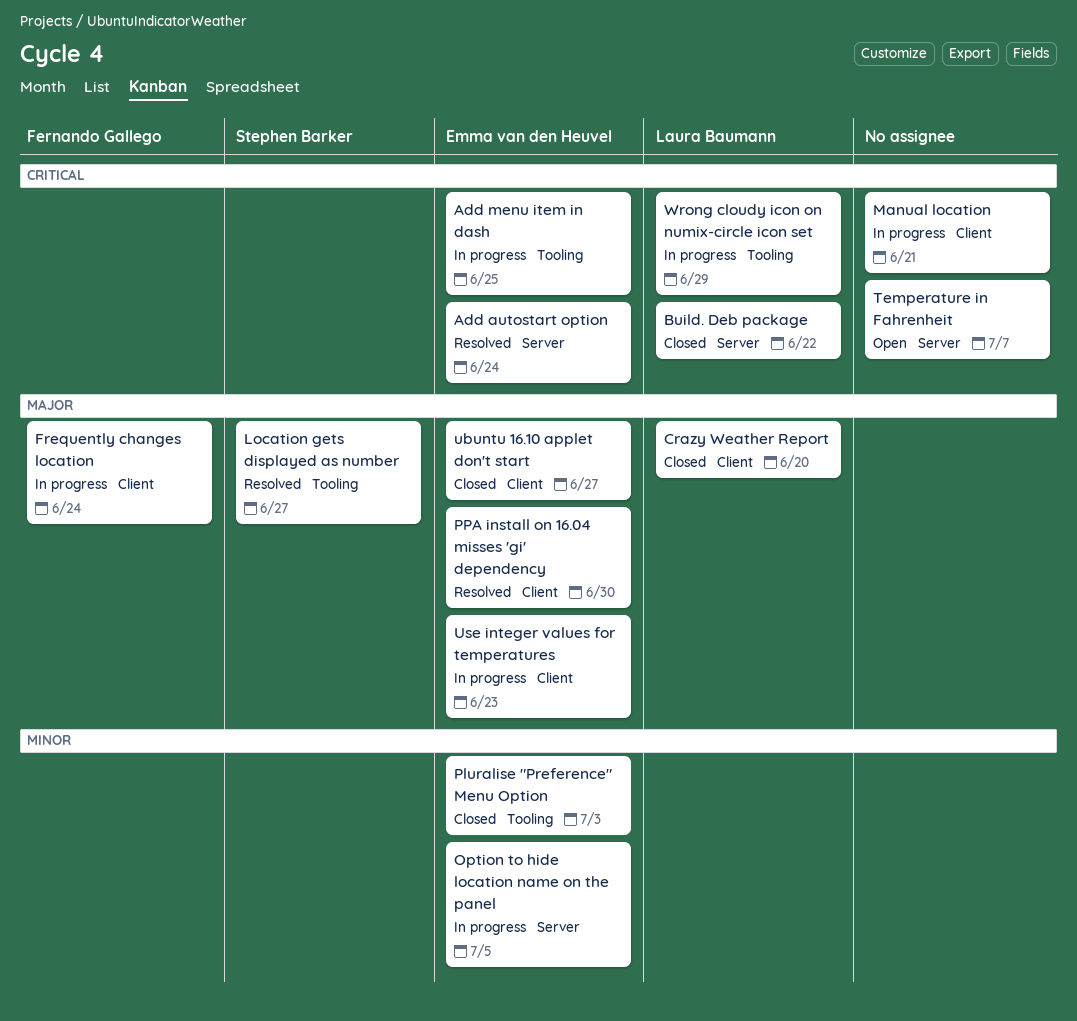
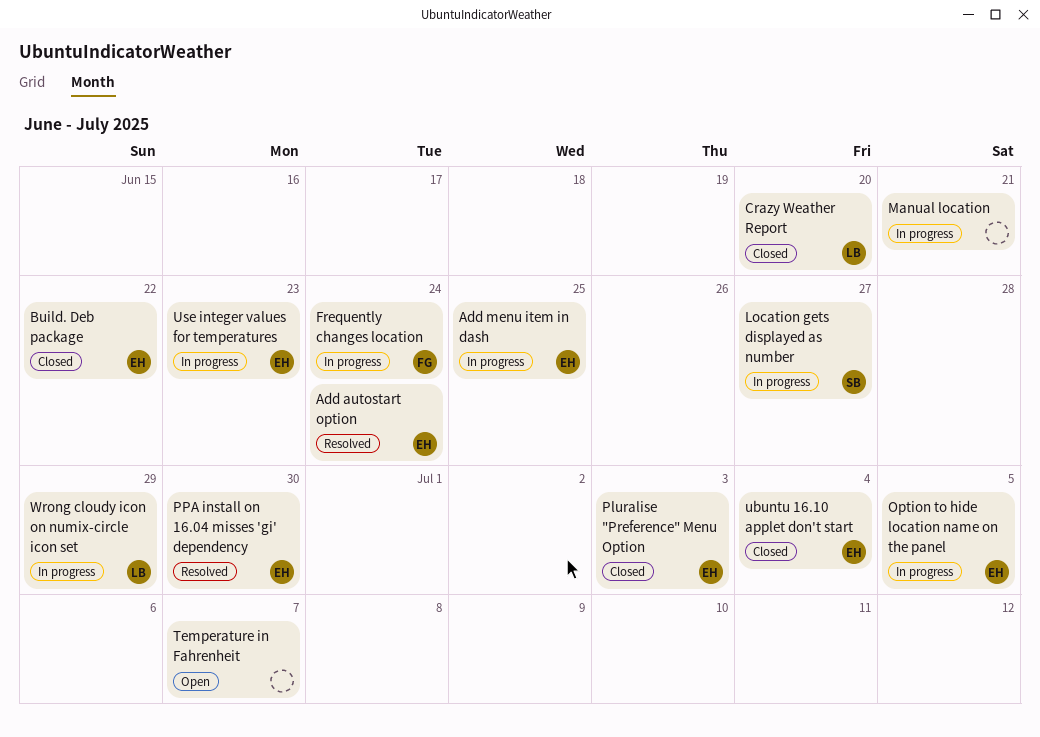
Build. Deb package, owner: Laura Baumann -> Emma van den Heuvel
Location gets displayed as number, status: Resolved -> In progress
ubuntu 16.10 applet don't start, due: Jun 27 -> Jul 4

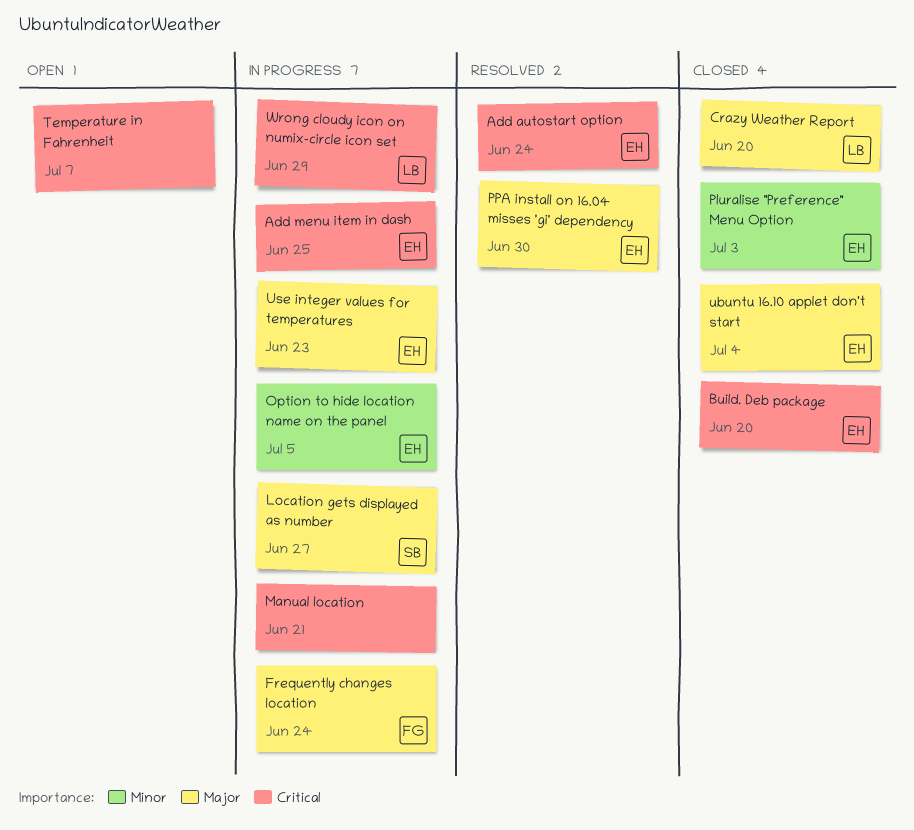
Build. Deb package, due: Jun 22 -> Jun 20

